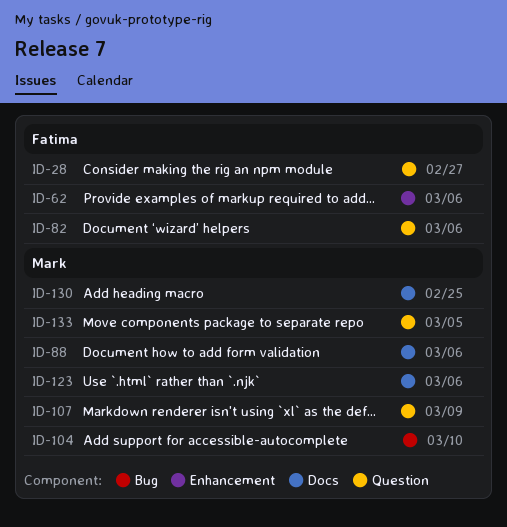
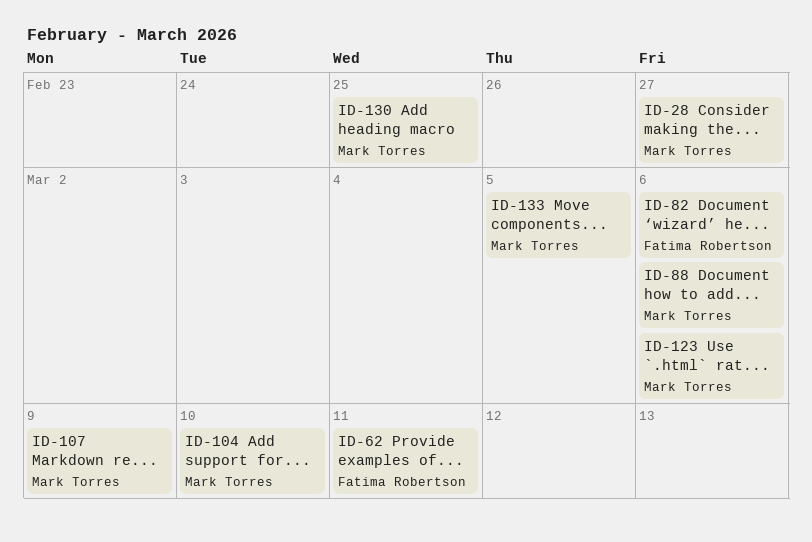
ID-28, owner: Fatima Robertson -> Mark Torres
ID-62, due: Mar 6 -> Mar 11

